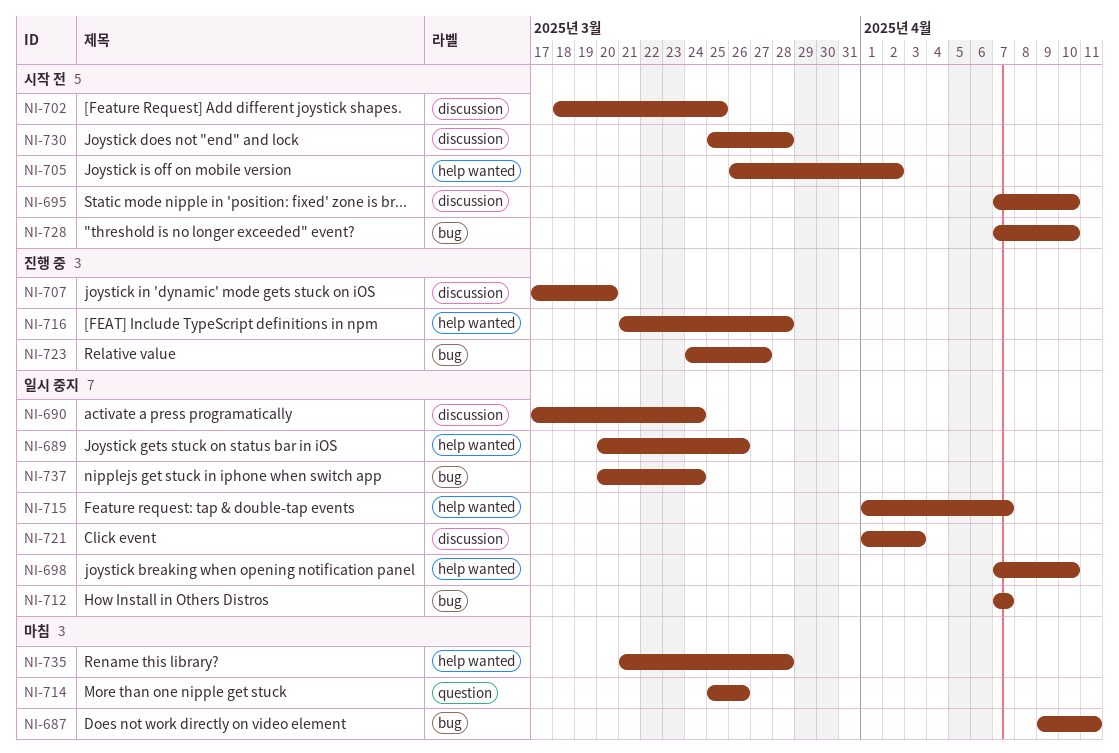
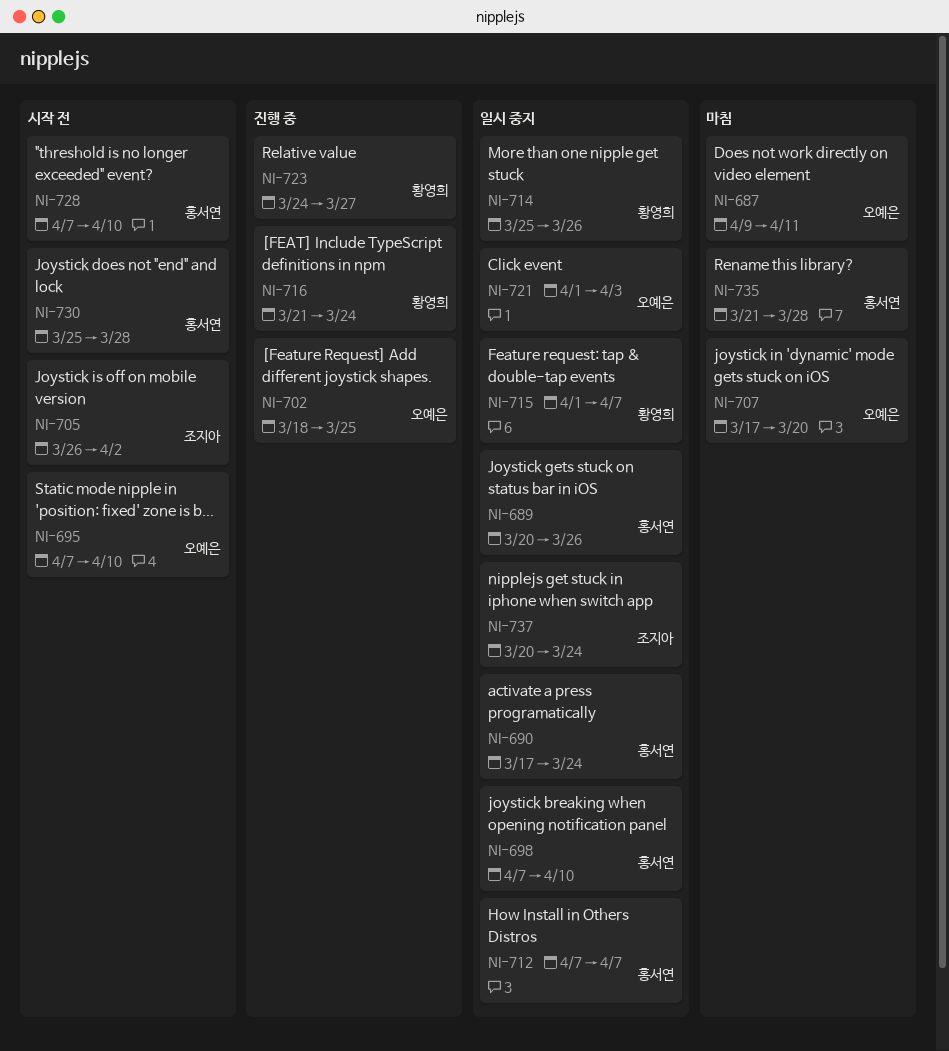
NI-702, status: 시작 전 -> 진행 중
NI-707, status: 진행 중 -> 마침
NI-714, status: 마침 -> 일시 중지
NI-716, due: Mar 28 -> Mar 24

